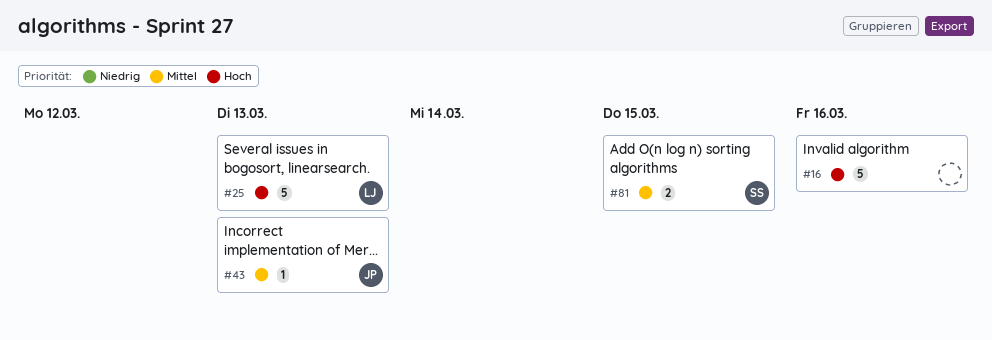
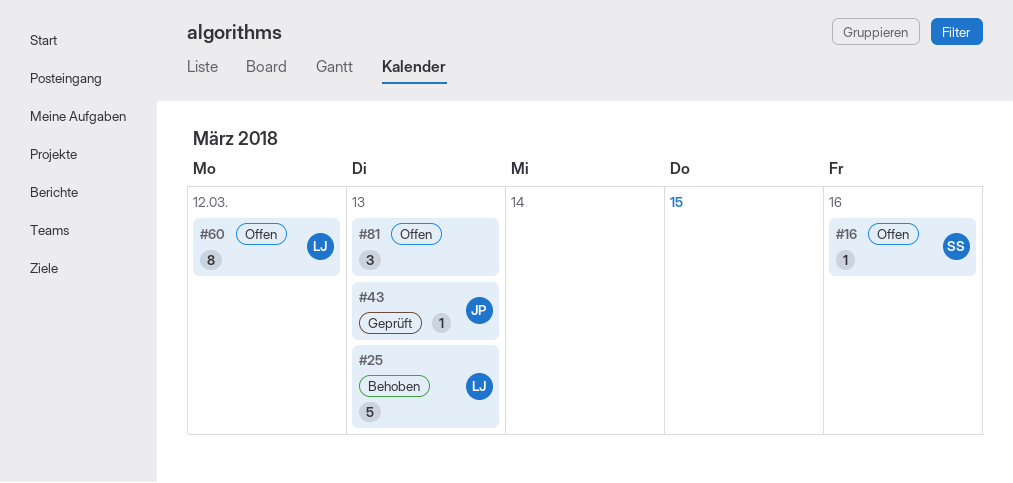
#16, owner: none -> SS
#16, estimate: 5 -> 1
#60: none -> present
#81, owner: SS -> none
#81, estimate: 2 -> 3
#81, due: Mar 15 -> Mar 13

